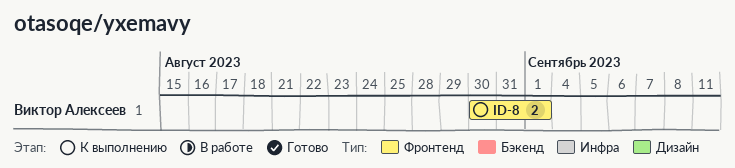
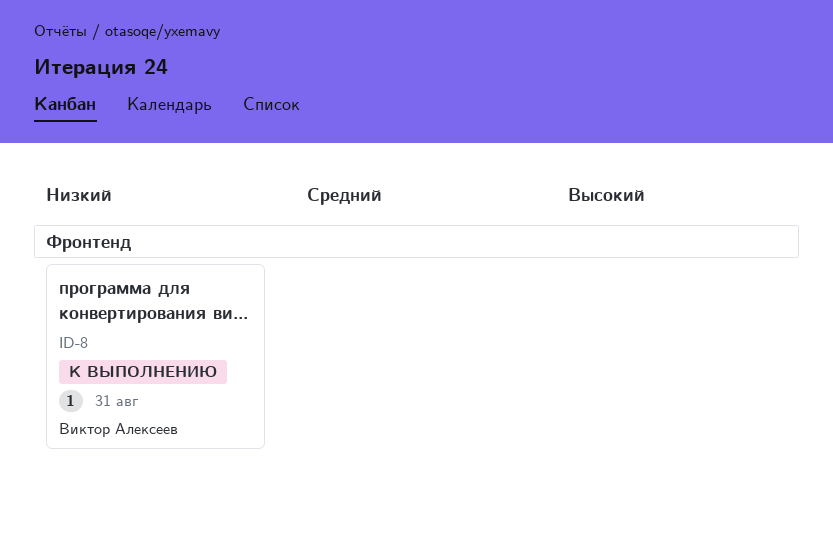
ID-8, estimate: 2 -> 1
ID-8, due: Sep 1 -> Aug 31

